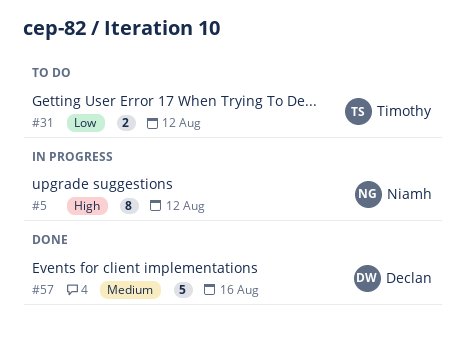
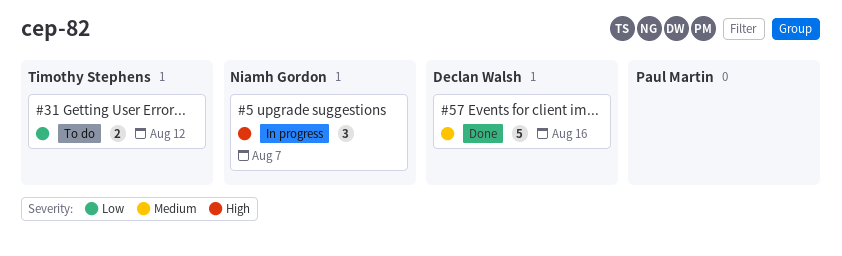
#5, estimate: 8 -> 3
#5, due: Aug 12 -> Aug 7

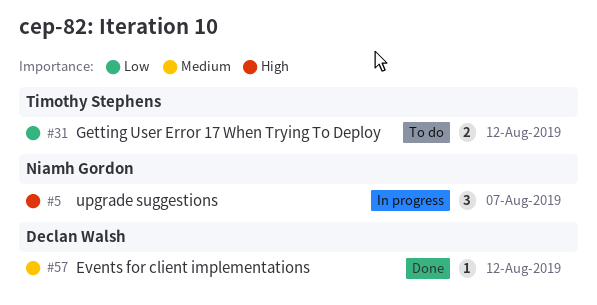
#57, estimate: 5 -> 1
#57, due: Aug 16 -> Aug 12

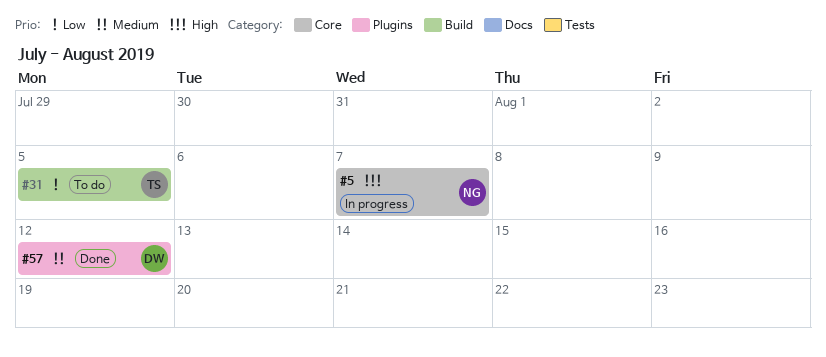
#31, due: Aug 12 -> Aug 5

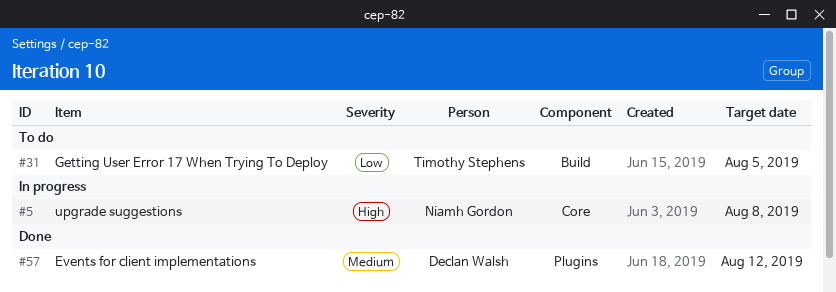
#5, due: Aug 7 -> Aug 8

